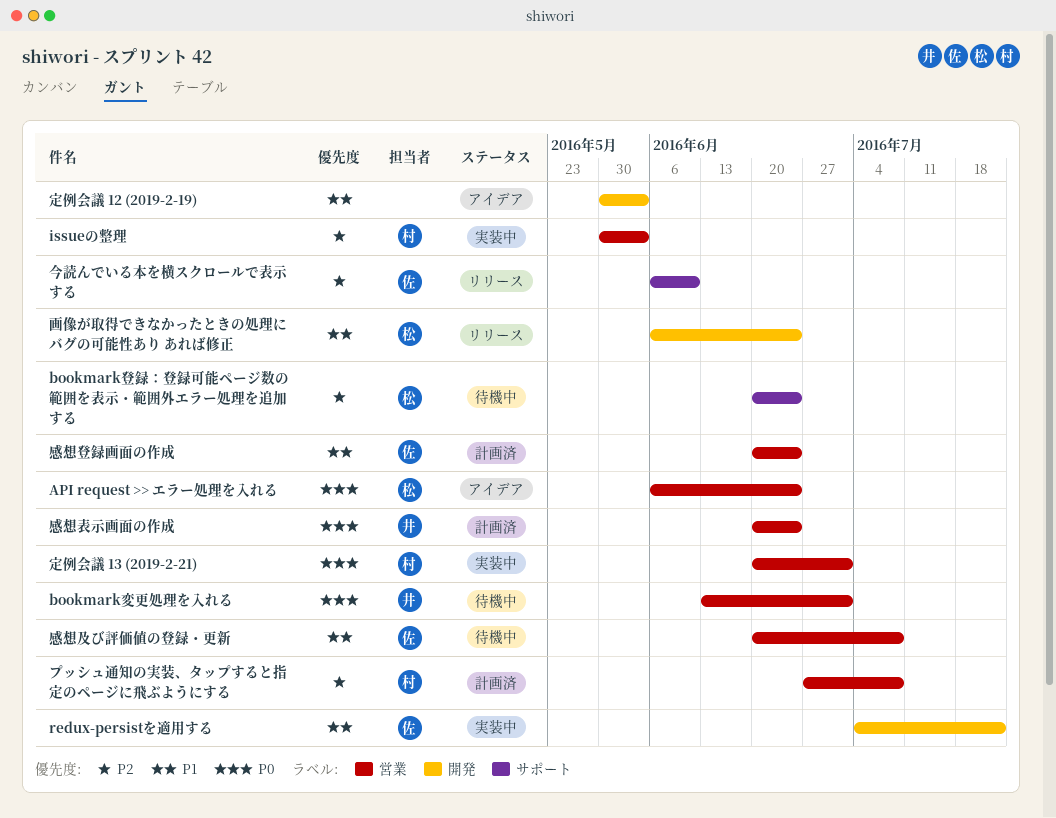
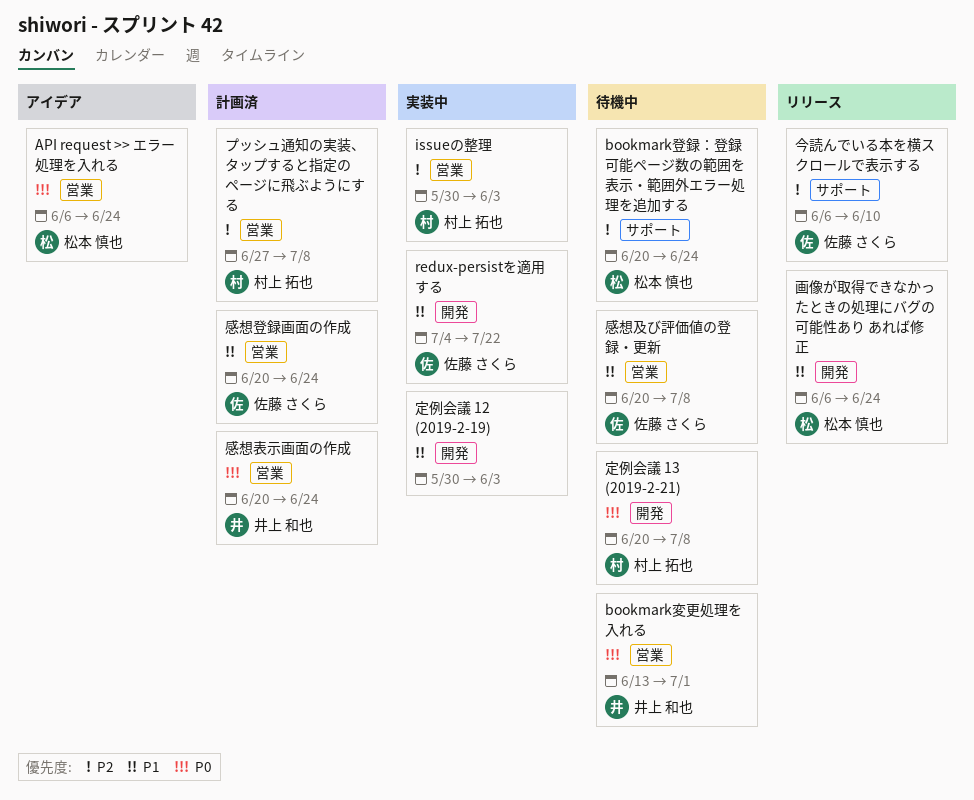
定例会議 12 (2019-2-19), status: アイデア -> 実装中
定例会議 13 (2019-2-21), status: 実装中 -> 待機中
定例会議 13 (2019-2-21), label: 営業 -> 開発
定例会議 13 (2019-2-21), due: Jul 1 -> Jul 8

